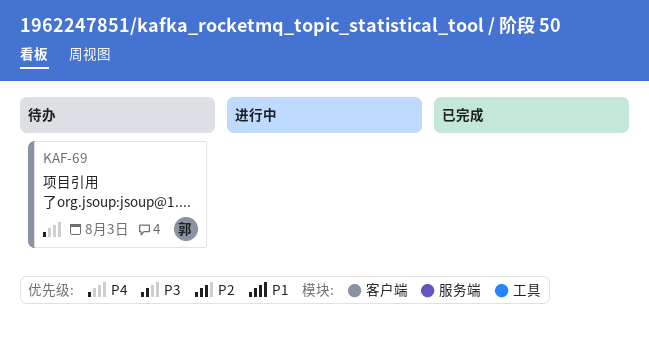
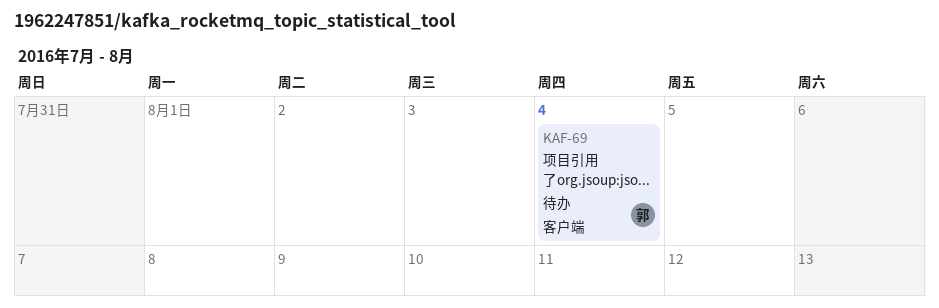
KAF-69, due: Aug 3 -> Aug 4

